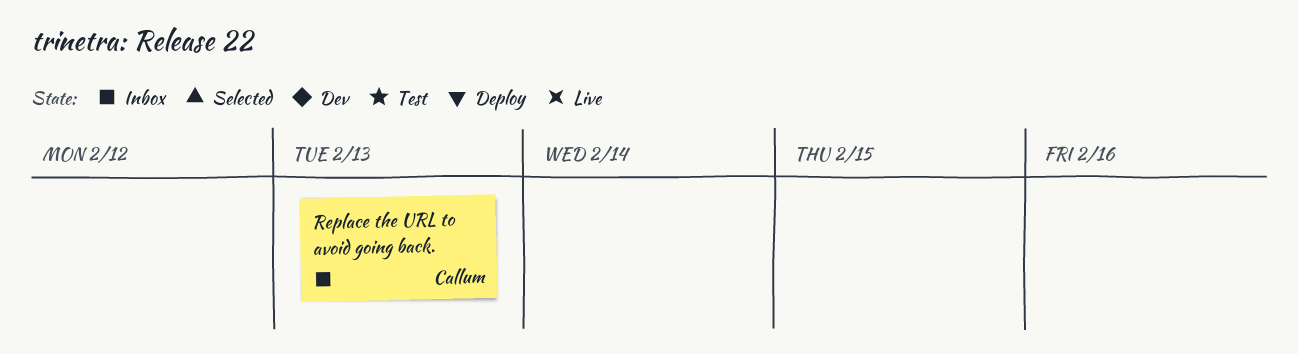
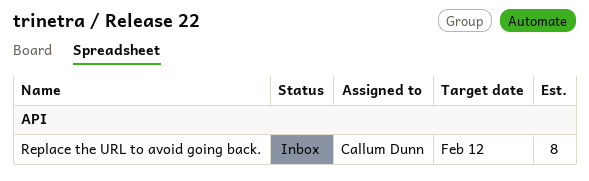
Replace the URL to avoid going back., due: Feb 13 -> Feb 12

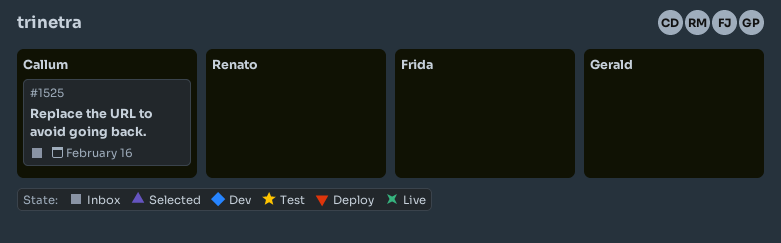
Replace the URL to avoid going back., due: Feb 12 -> Feb 16

